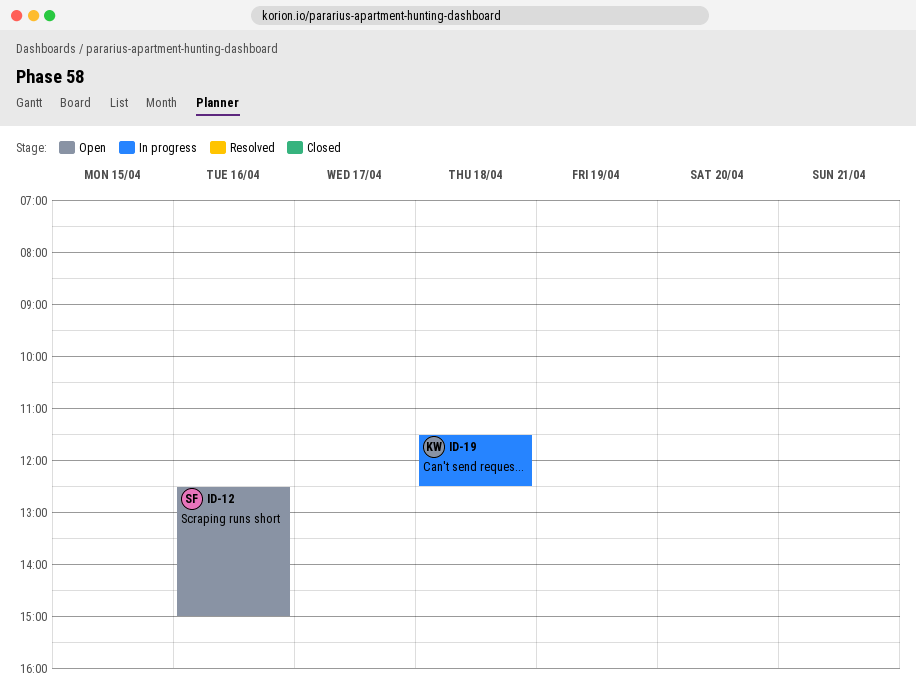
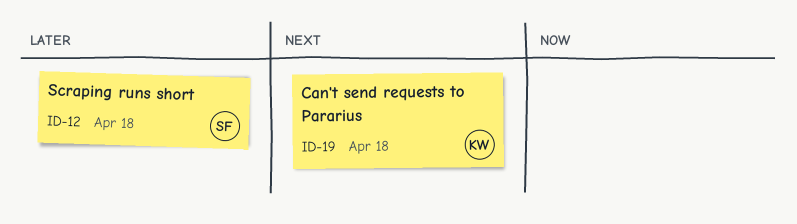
ID-12, day: Apr 16 -> Apr 18

